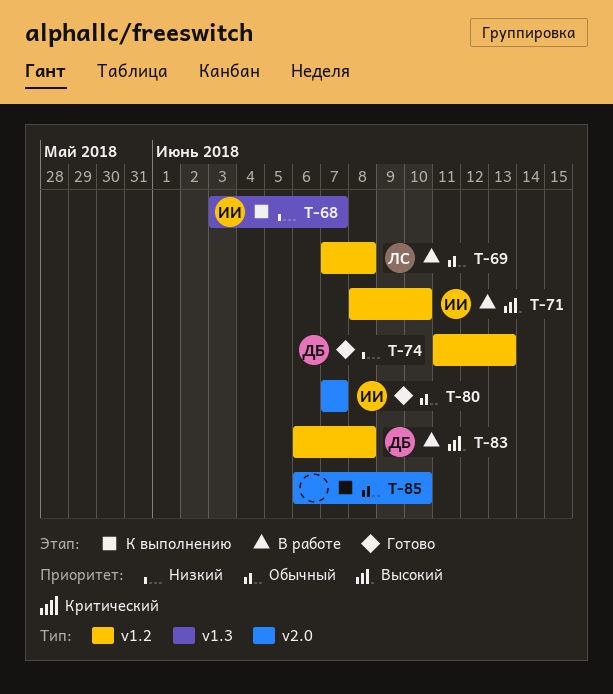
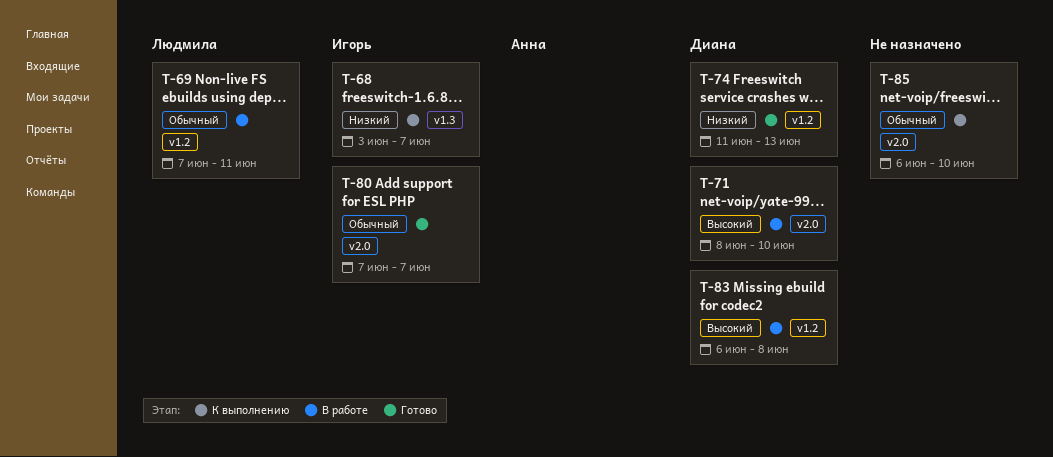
T-69, due: Jun 8 -> Jun 11
T-71, owner: Игорь -> Диана
T-71, label: v1.2 -> v2.0

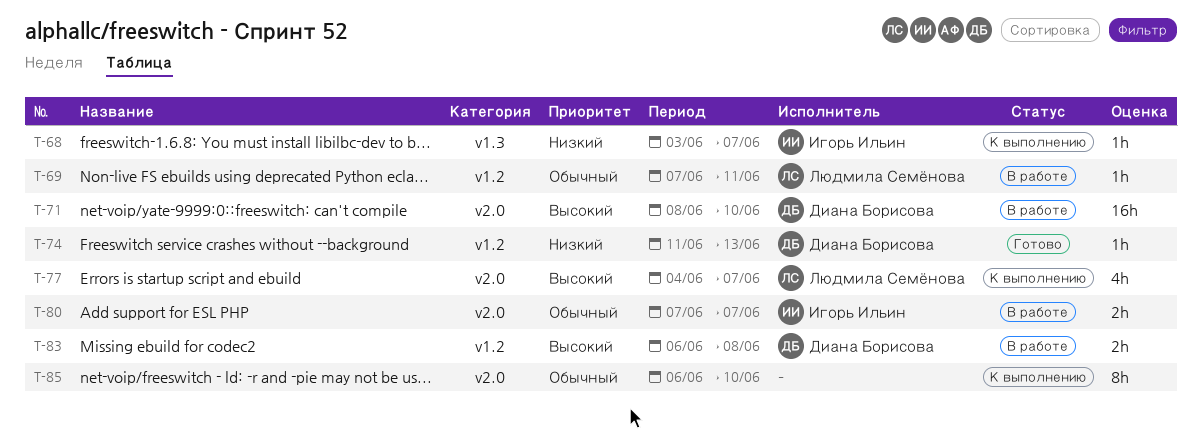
T-77: none -> present
T-80, status: Готово -> В работе

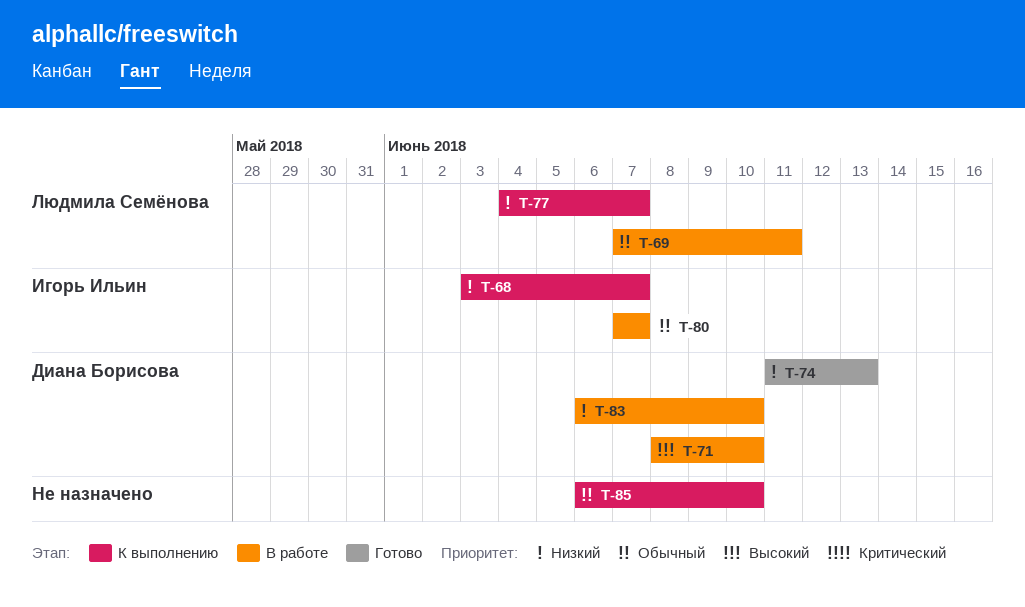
T-77, priority: Высокий -> Низкий
T-83, priority: Высокий -> Низкий
T-83, due: Jun 8 -> Jun 10

